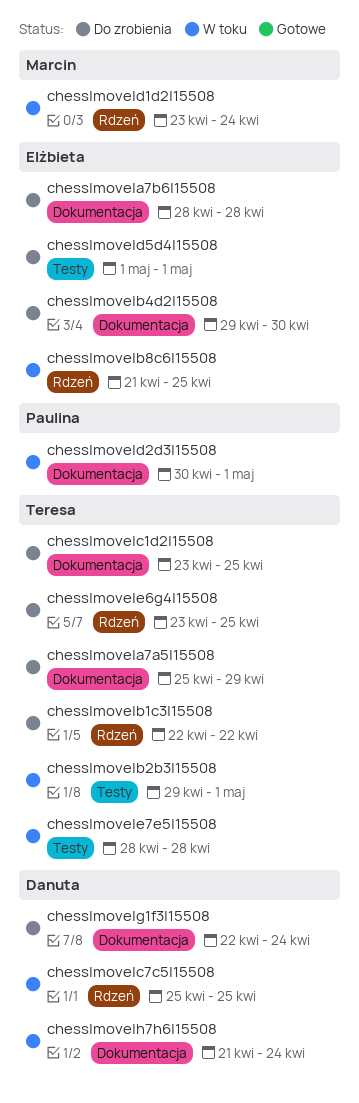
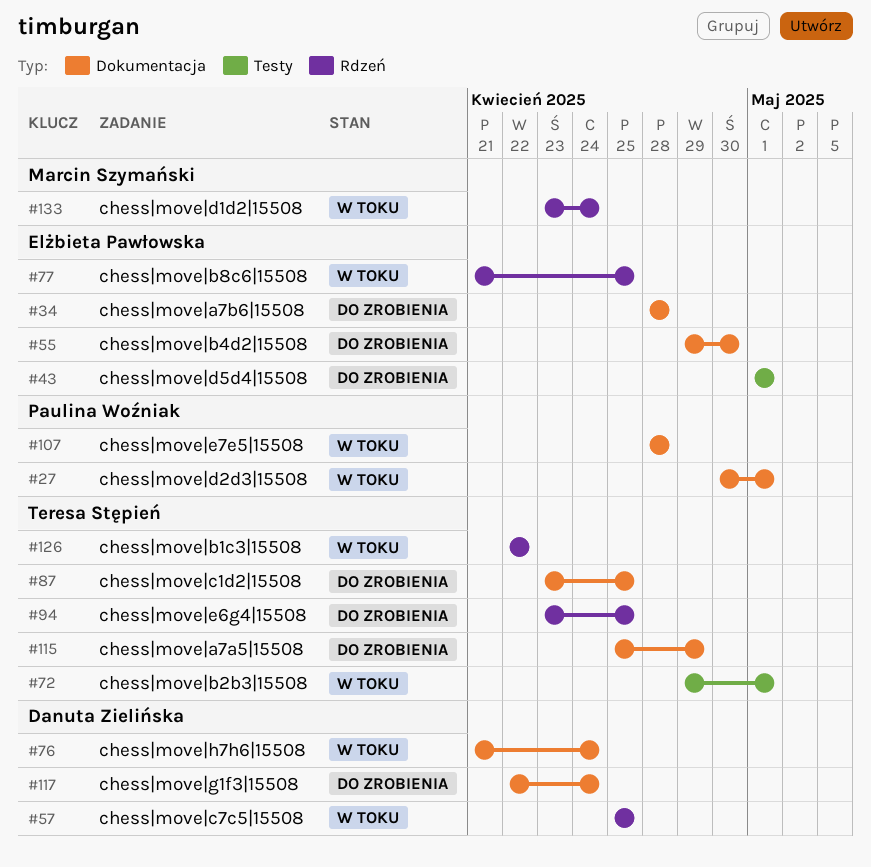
chess|move|b1c3|15508, status: Do zrobienia -> W toku
chess|move|e7e5|15508, owner: Teresa Stępień -> Paulina Woźniak
chess|move|e7e5|15508, label: Testy -> Dokumentacja

